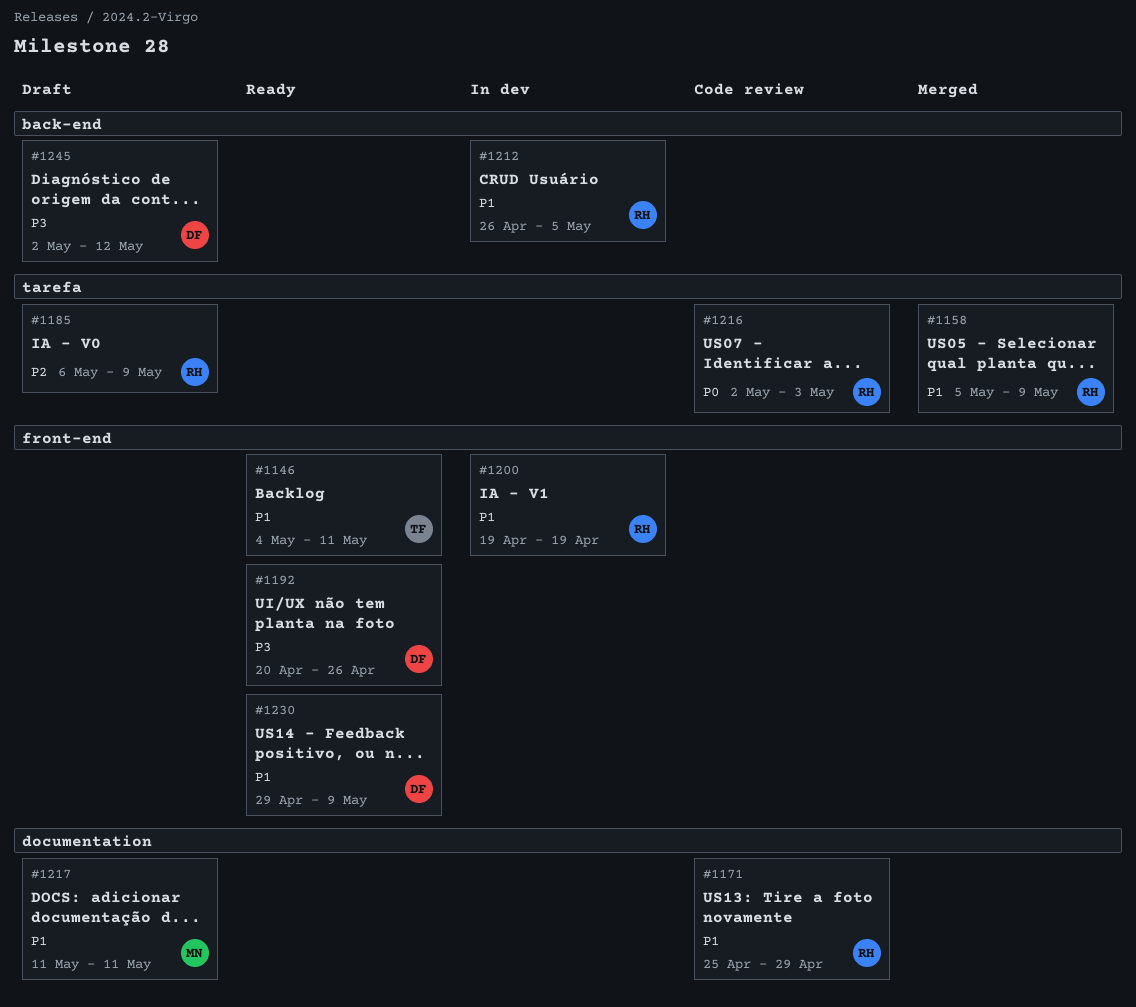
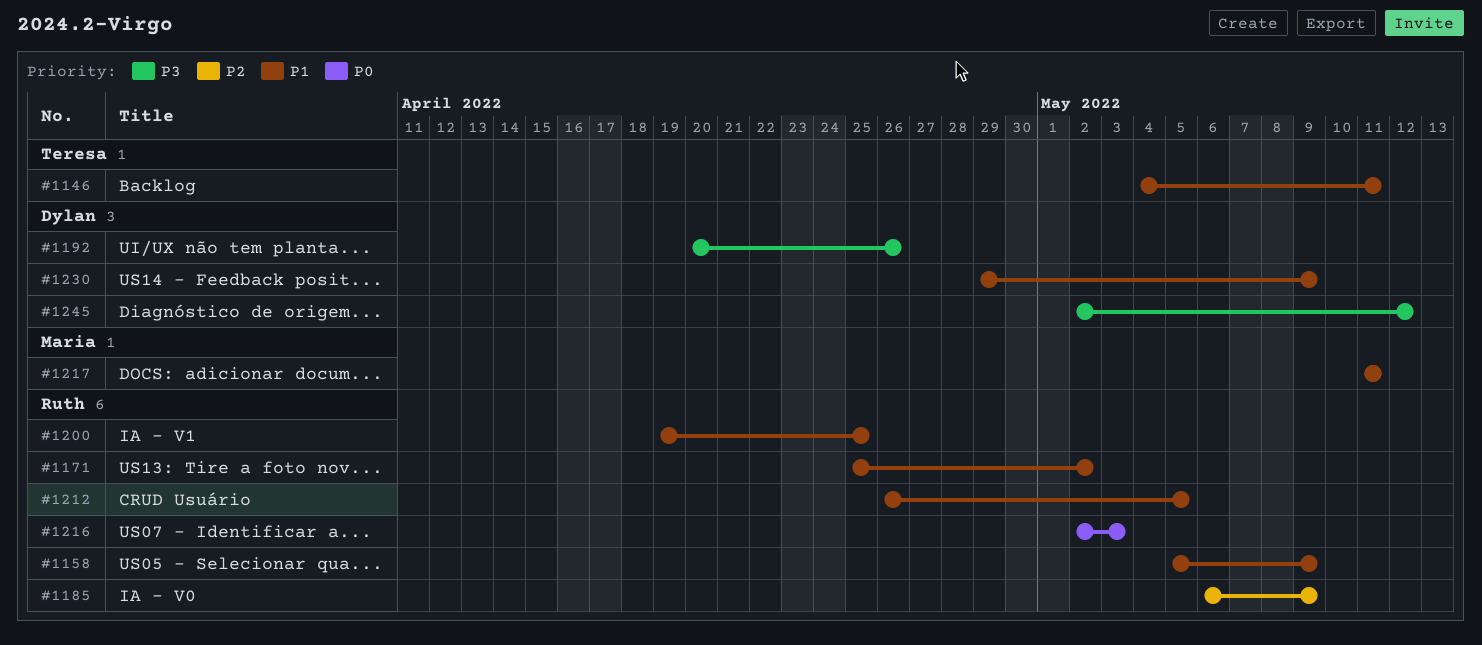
#1171, due: Apr 29 -> May 2
#1200, due: Apr 19 -> Apr 25

